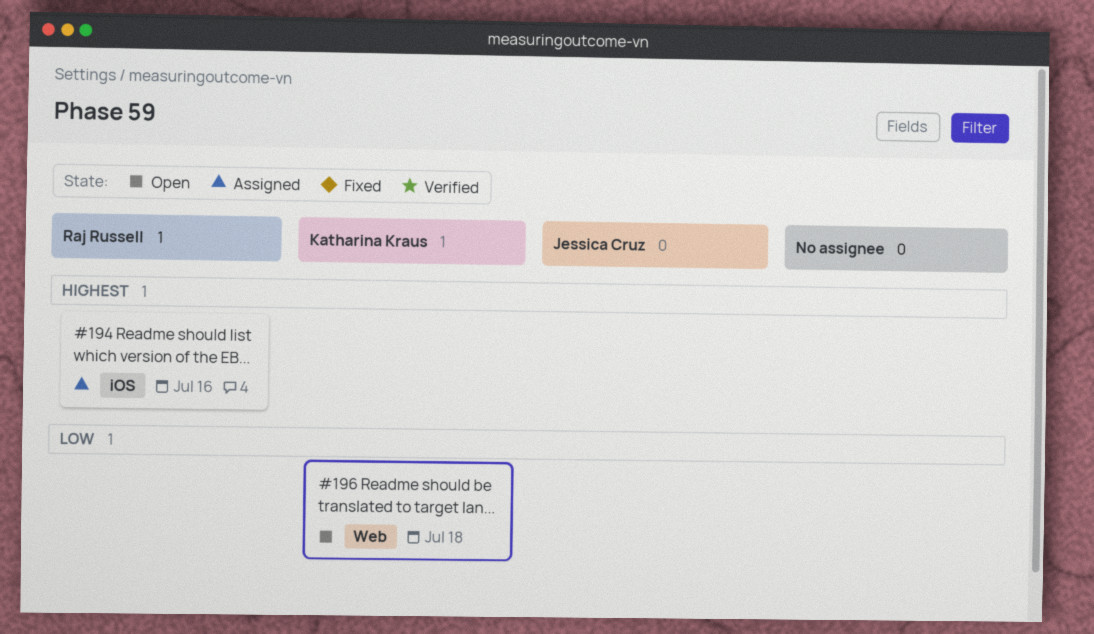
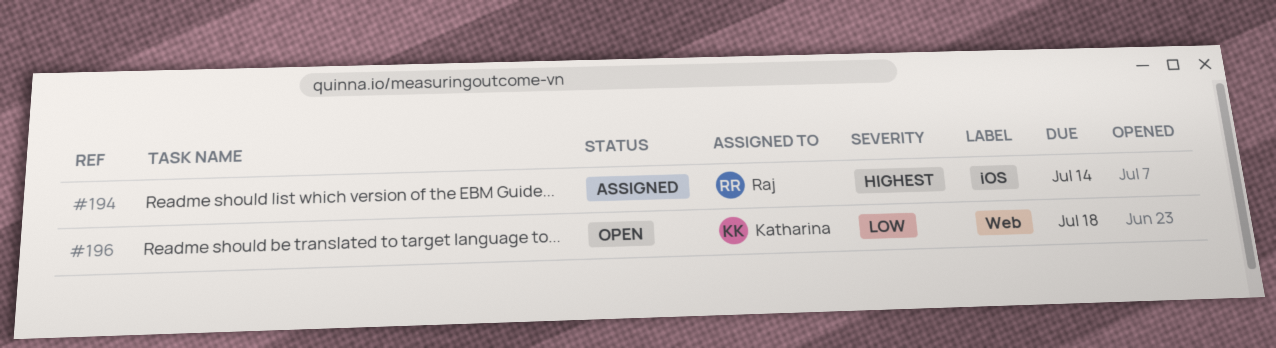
#194, due: Jul 16 -> Jul 14

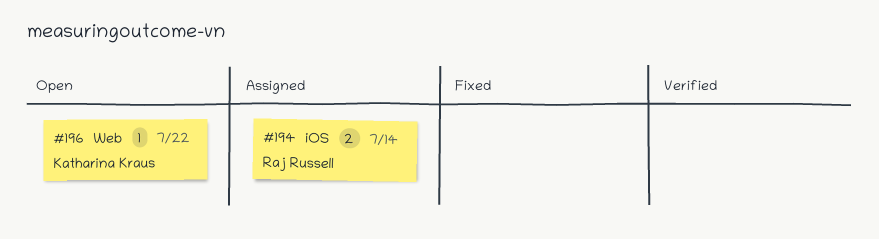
#196, due: Jul 18 -> Jul 22

